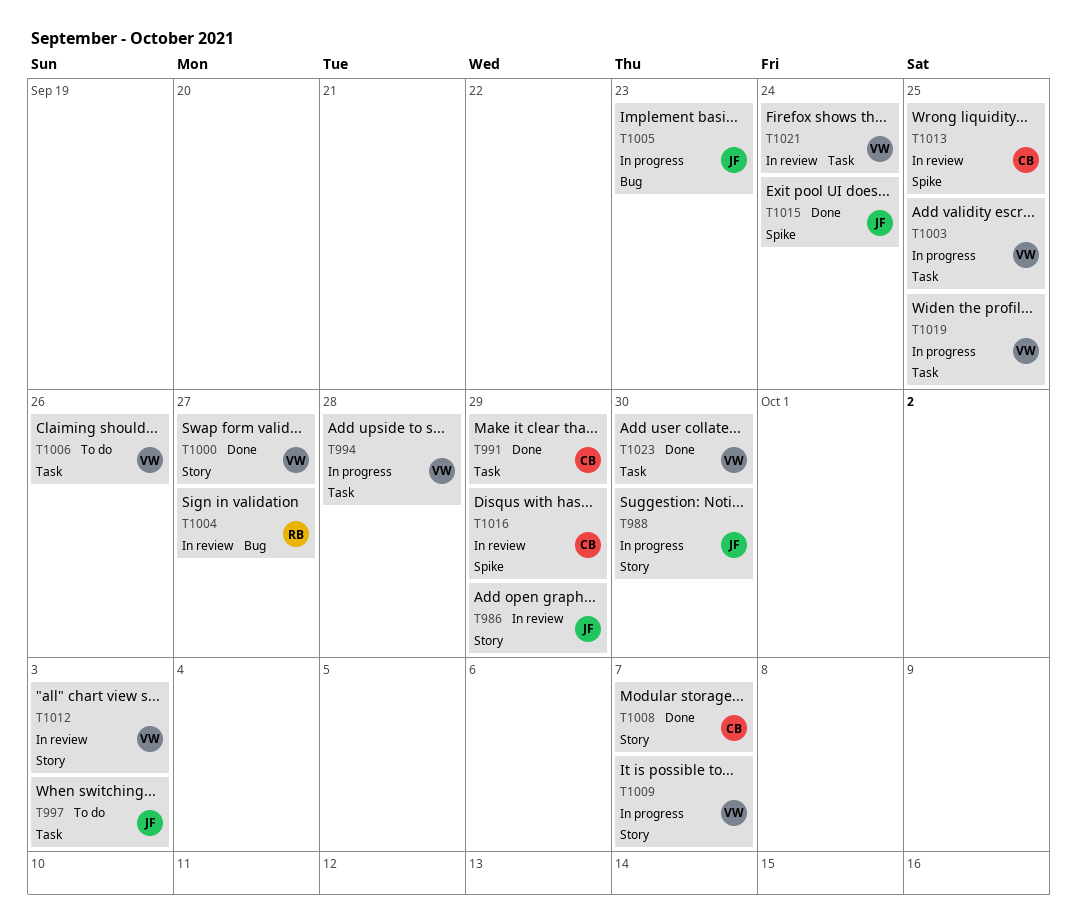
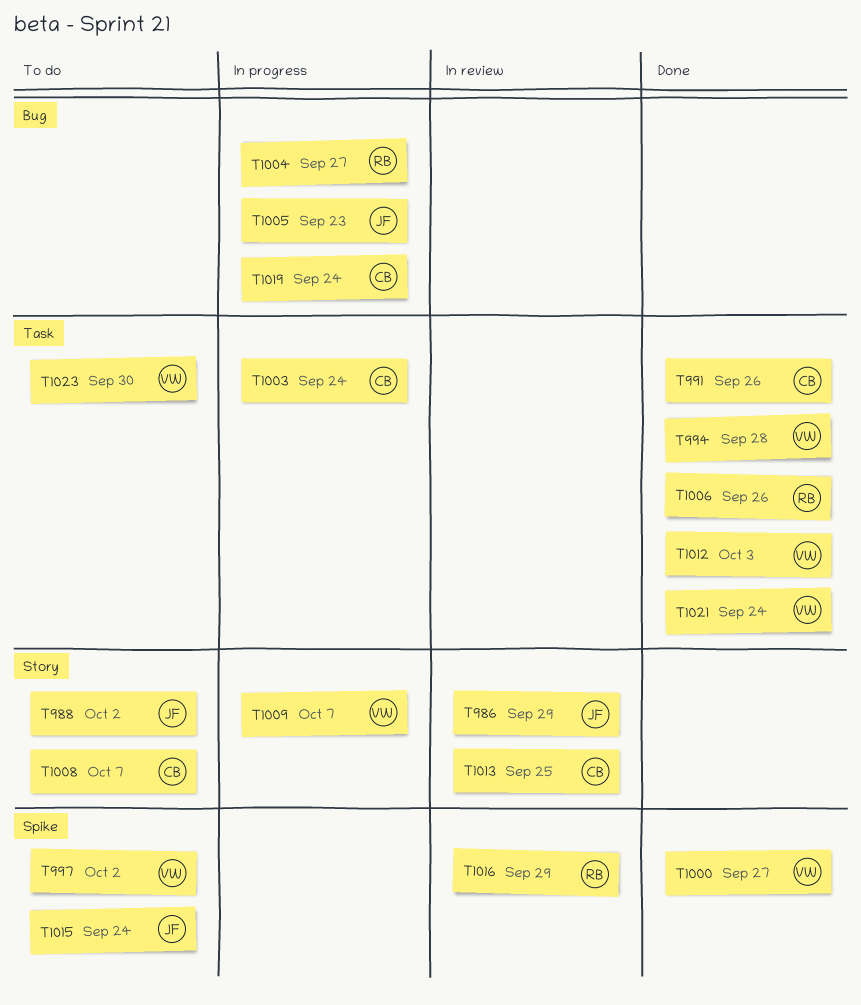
T988, status: In progress -> To do
T988, due: Sep 30 -> Oct 2
T991, due: Sep 29 -> Sep 26
T994, status: In progress -> Done
T997, owner: JF -> VW
T997, label: Task -> Spike
T997, due: Oct 3 -> Oct 2
T1000, label: Story -> Spike
T1003, owner: VW -> CB
T1003, due: Sep 25 -> Sep 24
T1004, status: In review -> In progress
T1006, status: To do -> Done
T1006, owner: VW -> RB
T1008, status: Done -> To do
T1012, status: In review -> Done
T1012, label: Story -> Task
T1013, label: Spike -> Story
T1015, status: Done -> To do
T1016, owner: CB -> RB
T1019, owner: VW -> CB
T1019, label: Task -> Bug
T1019, due: Sep 25 -> Sep 24
T1021, status: In review -> Done
T1023, status: Done -> To do

